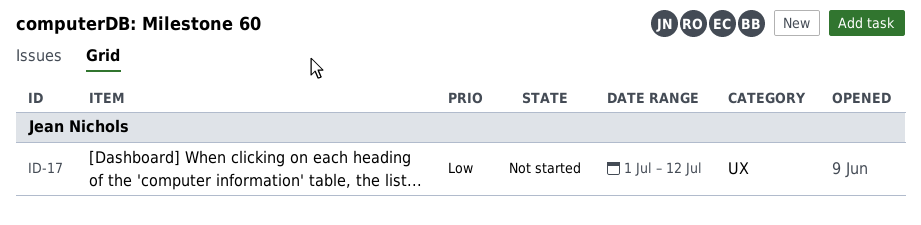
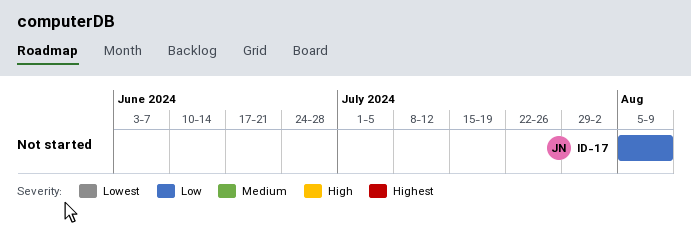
ID-17, start: Jul 1 -> Aug 5
ID-17, due: Jul 12 -> Aug 9

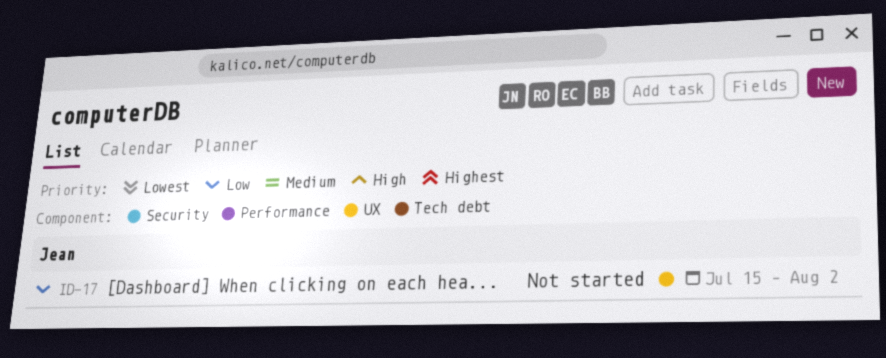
ID-17, start: Aug 5 -> Jul 15
ID-17, due: Aug 9 -> Aug 2

